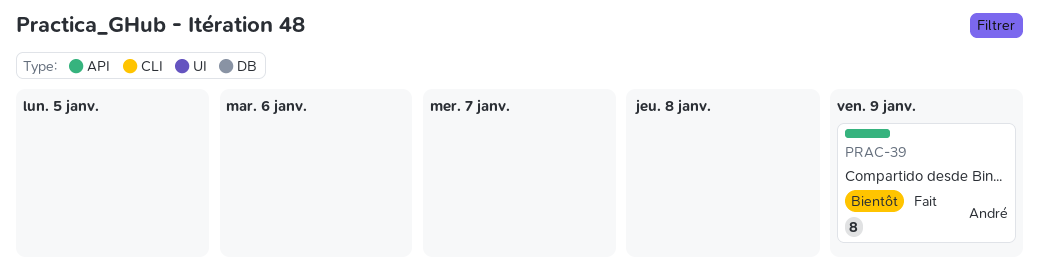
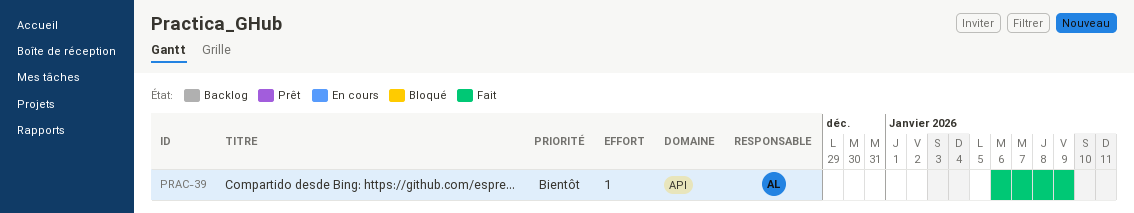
PRAC-39, estimate: 8 -> 1

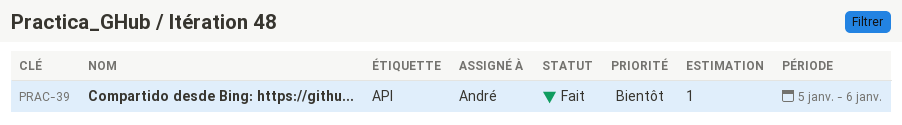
PRAC-39, start: Jan 6 -> Jan 5
PRAC-39, due: Jan 9 -> Jan 6

